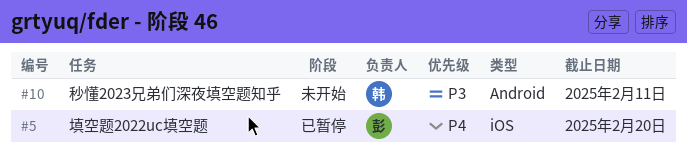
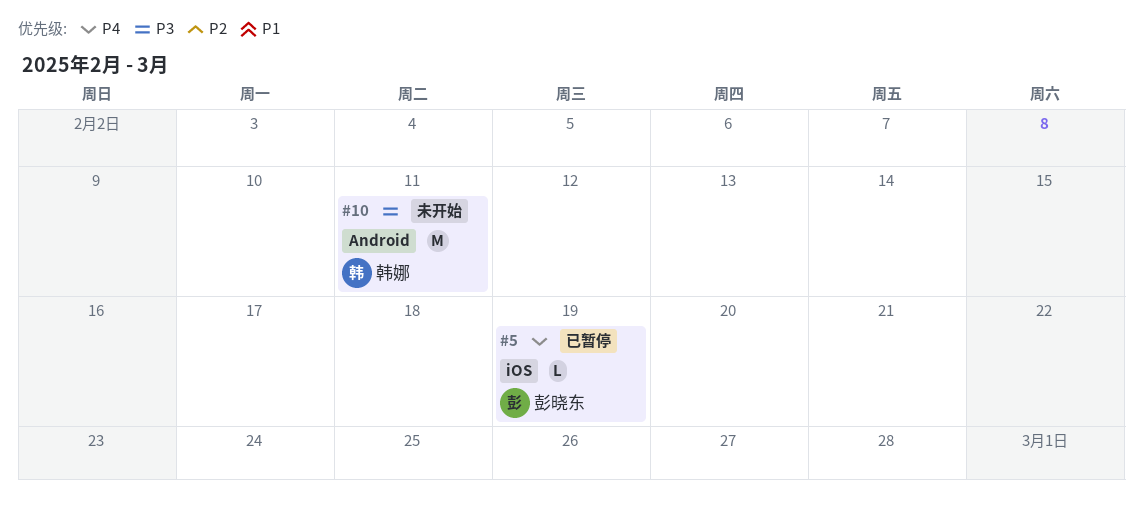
#5, due: Feb 20 -> Feb 19

